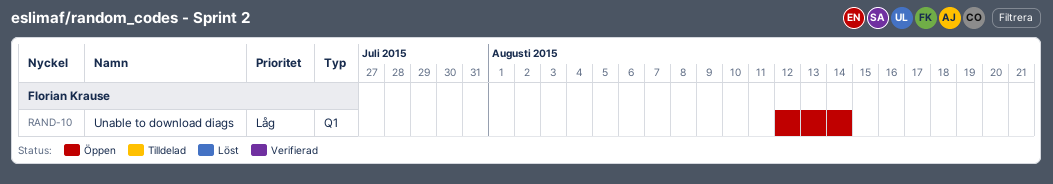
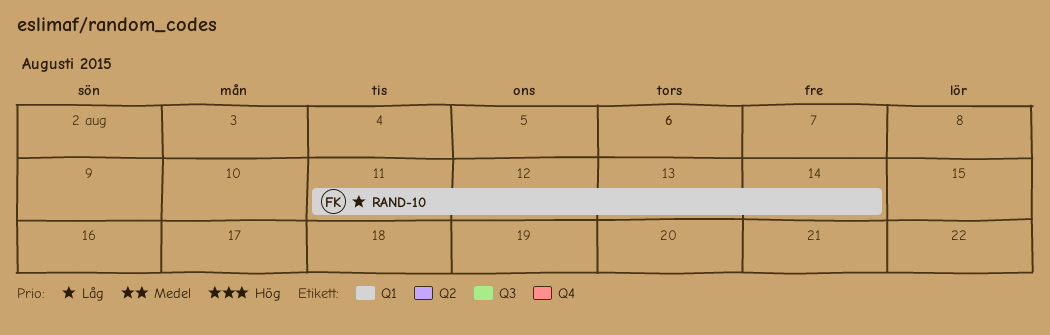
RAND-10, start: Aug 12 -> Aug 11

